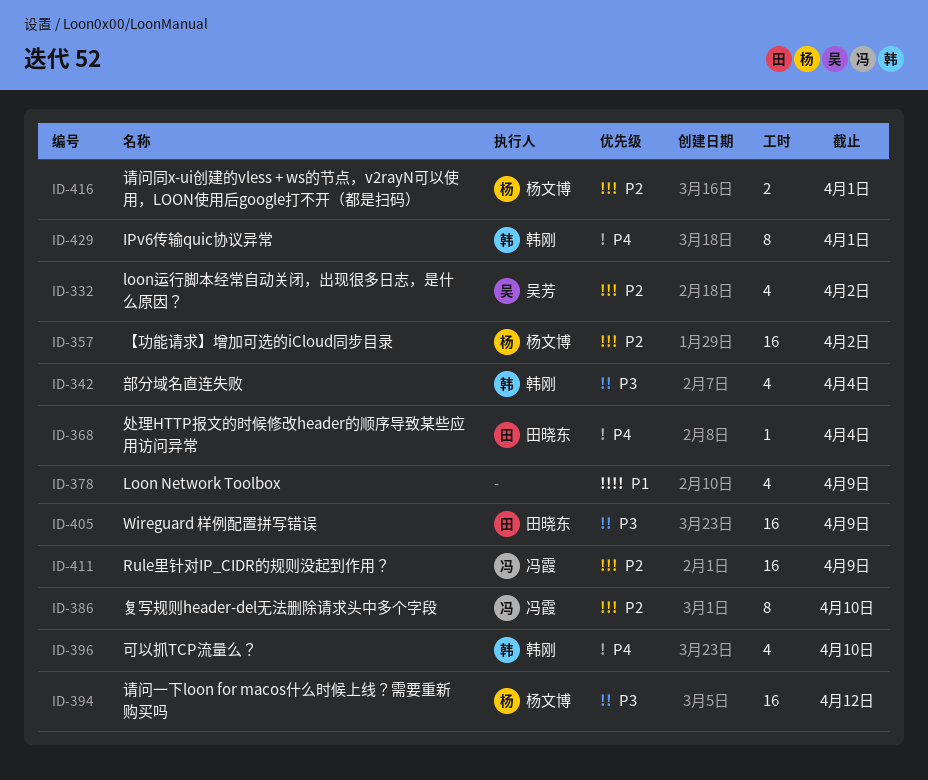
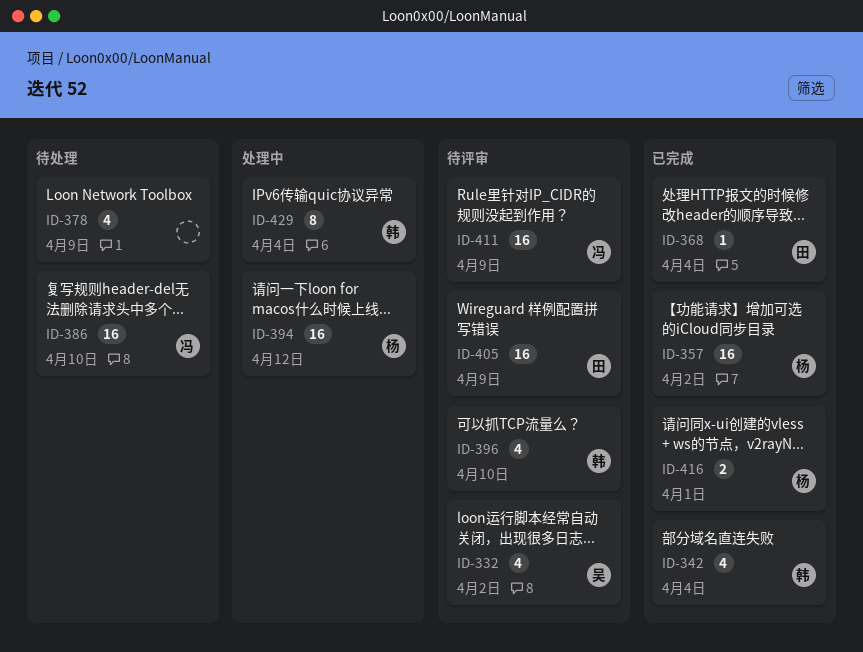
ID-386, estimate: 8 -> 16
ID-429, due: Apr 1 -> Apr 4

